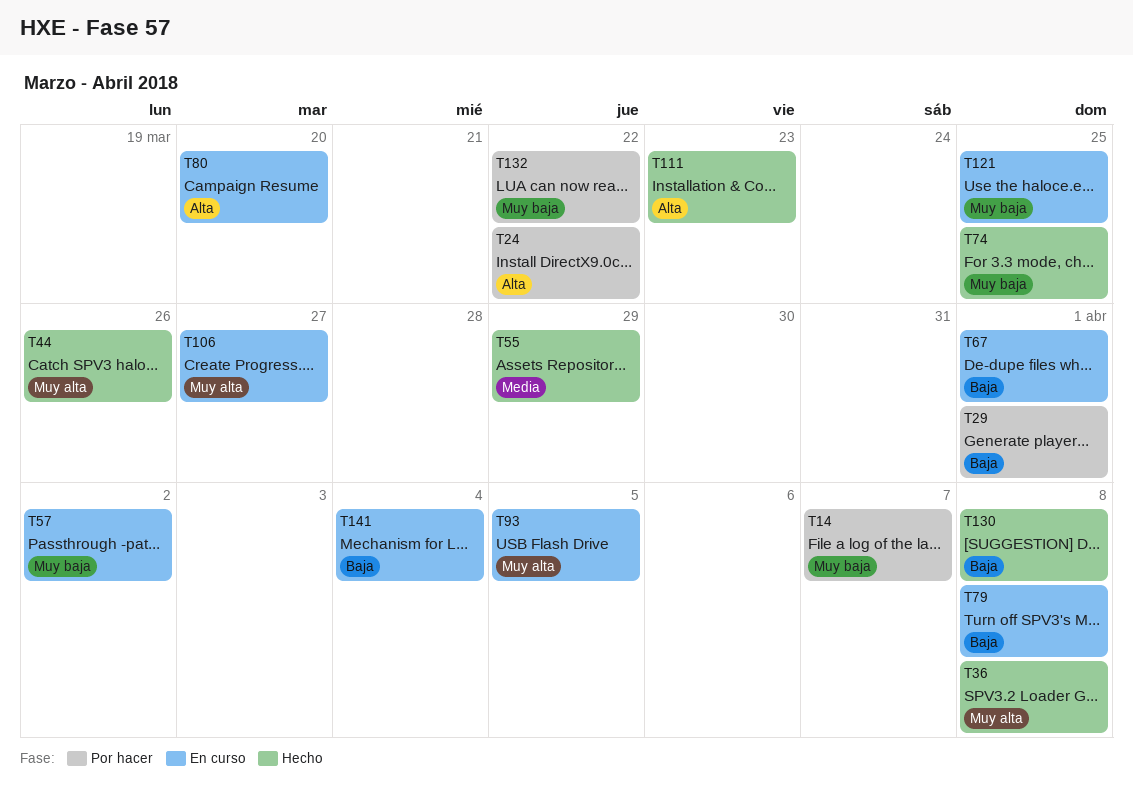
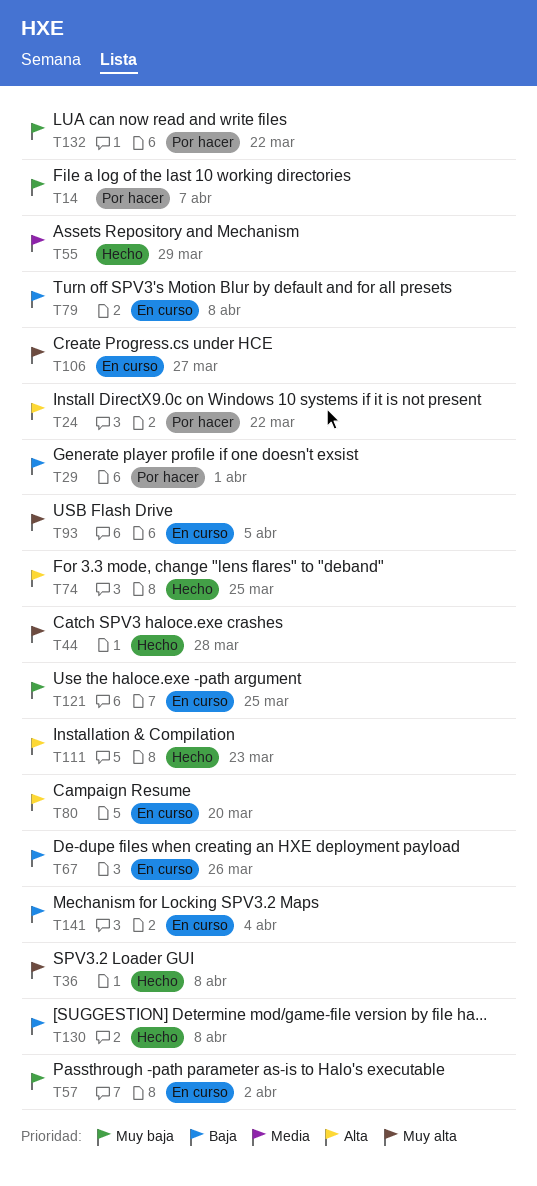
T44, due: Mar 26 -> Mar 28
T67, due: Apr 1 -> Mar 26
T74, priority: Muy baja -> Alta

